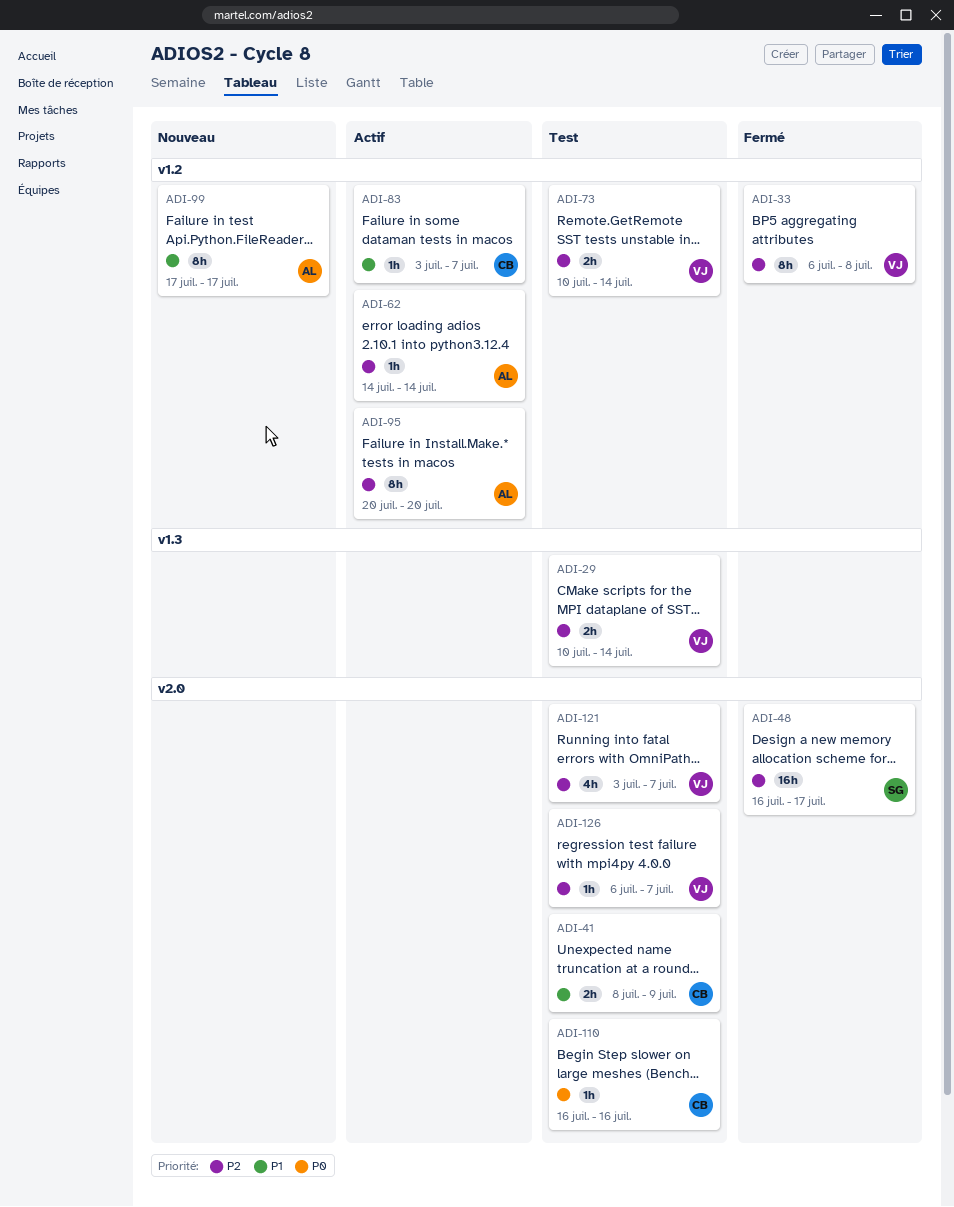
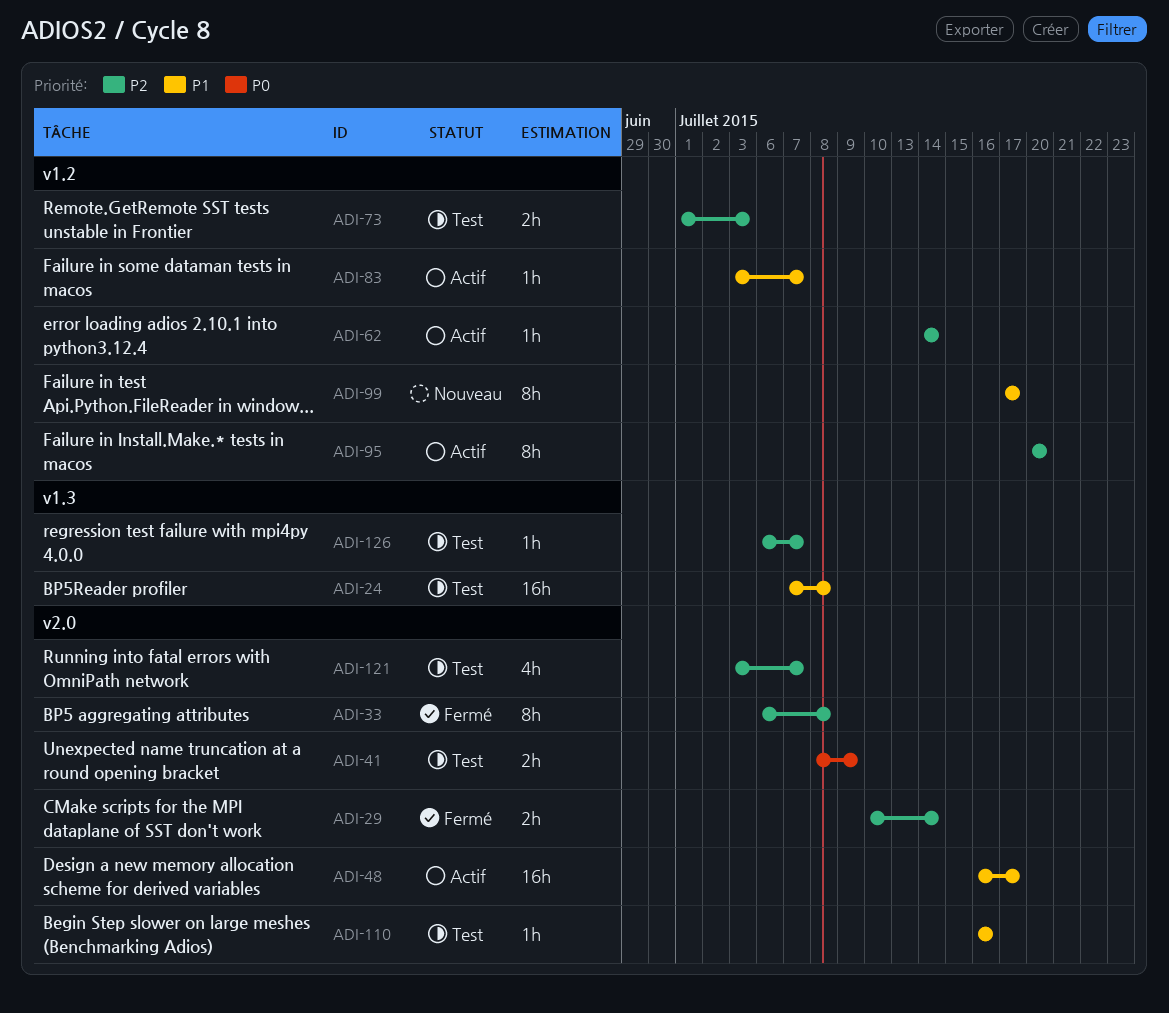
ADI-24: none -> present
ADI-29, status: Test -> Fermé
ADI-29, label: v1.3 -> v2.0
ADI-33, label: v1.2 -> v2.0
ADI-41, priority: P1 -> P0
ADI-48, status: Fermé -> Actif
ADI-48, priority: P2 -> P1
ADI-73, start: Jul 10 -> Jul 1
ADI-73, due: Jul 14 -> Jul 3
ADI-110, priority: P0 -> P1
ADI-126, label: v2.0 -> v1.3

